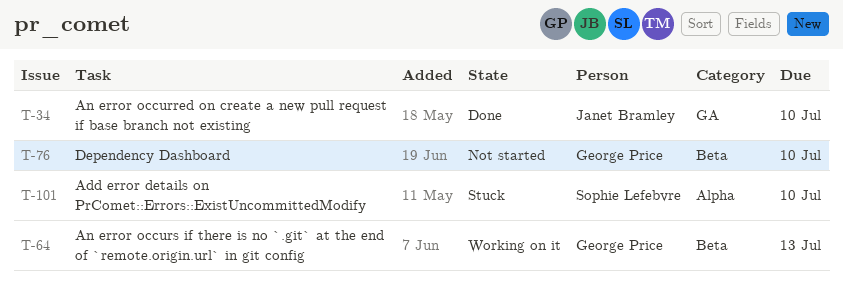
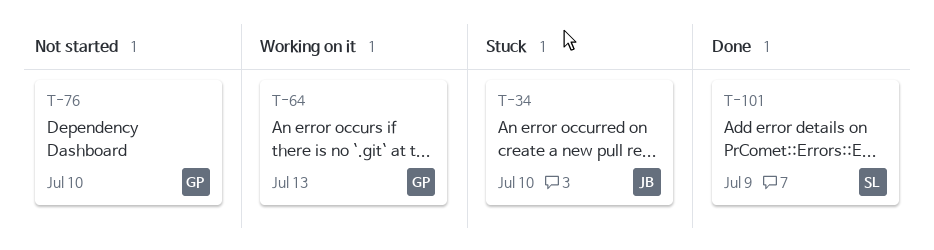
T-34, status: Done -> Stuck
T-101, status: Stuck -> Done
T-101, due: Jul 10 -> Jul 9

